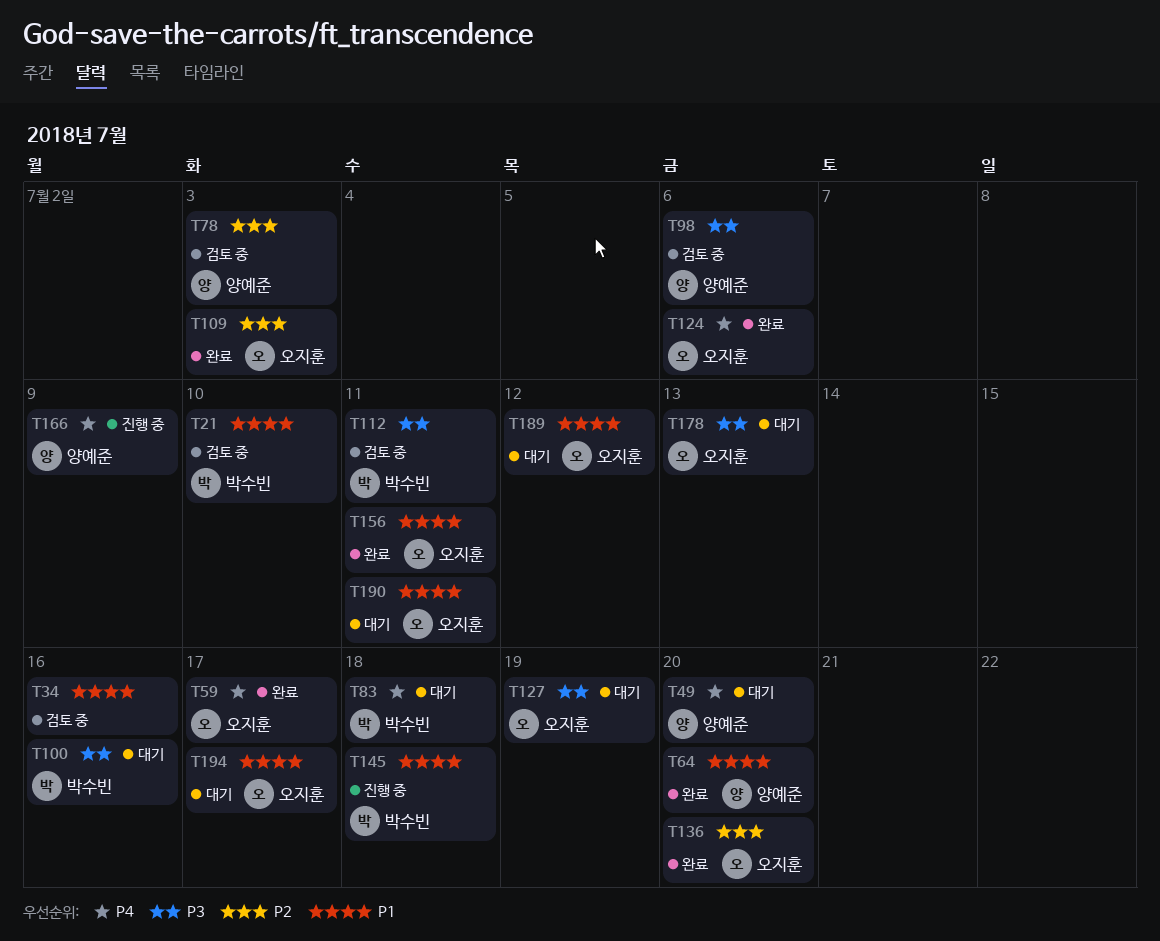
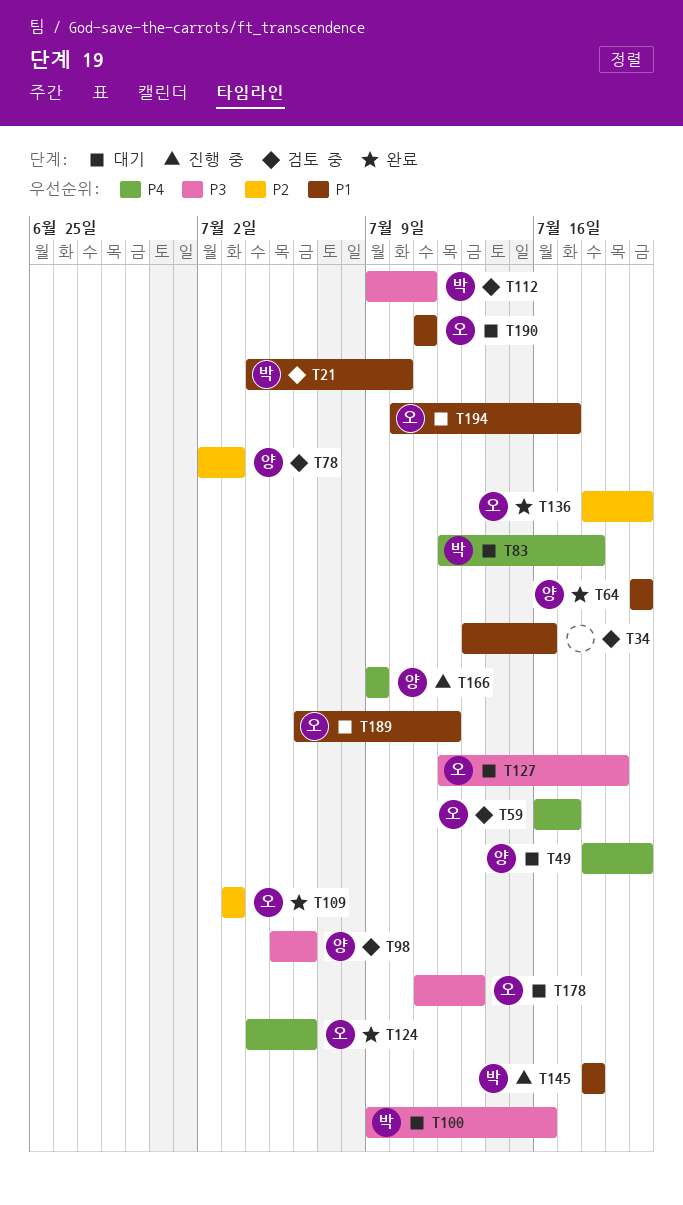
T59, status: 완료 -> 검토 중
T156: present -> none

